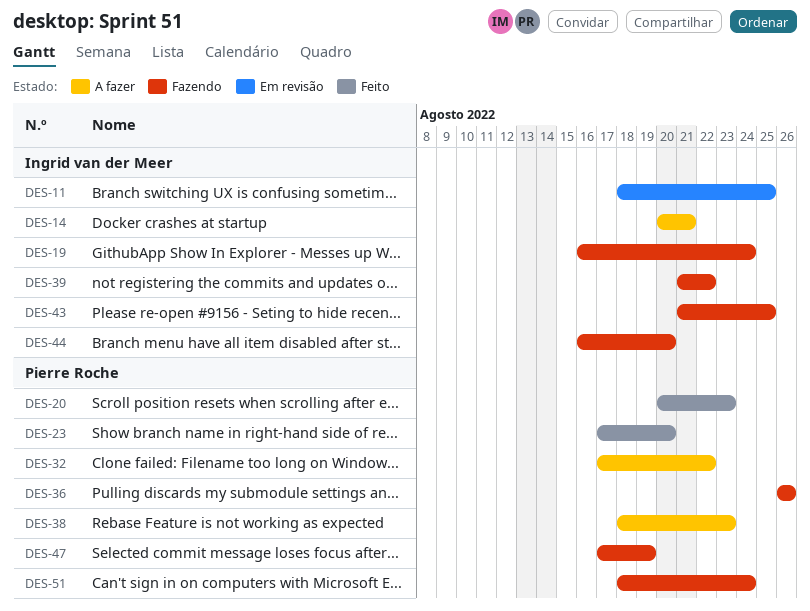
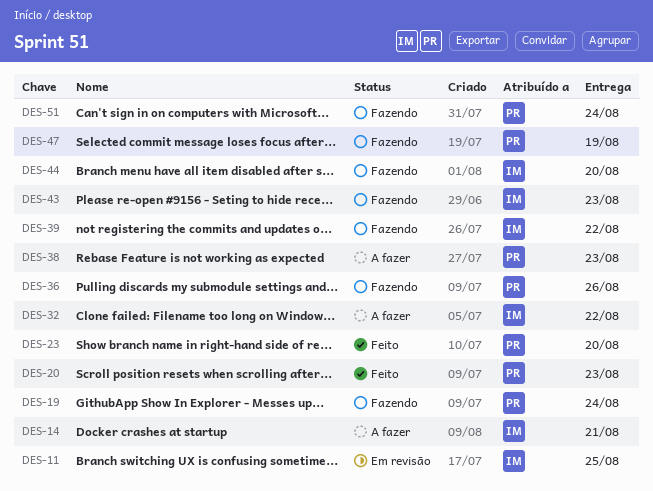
DES-19, owner: Ingrid van der Meer -> Pierre Roche
DES-32, owner: Pierre Roche -> Ingrid van der Meer
DES-43, due: Aug 25 -> Aug 23

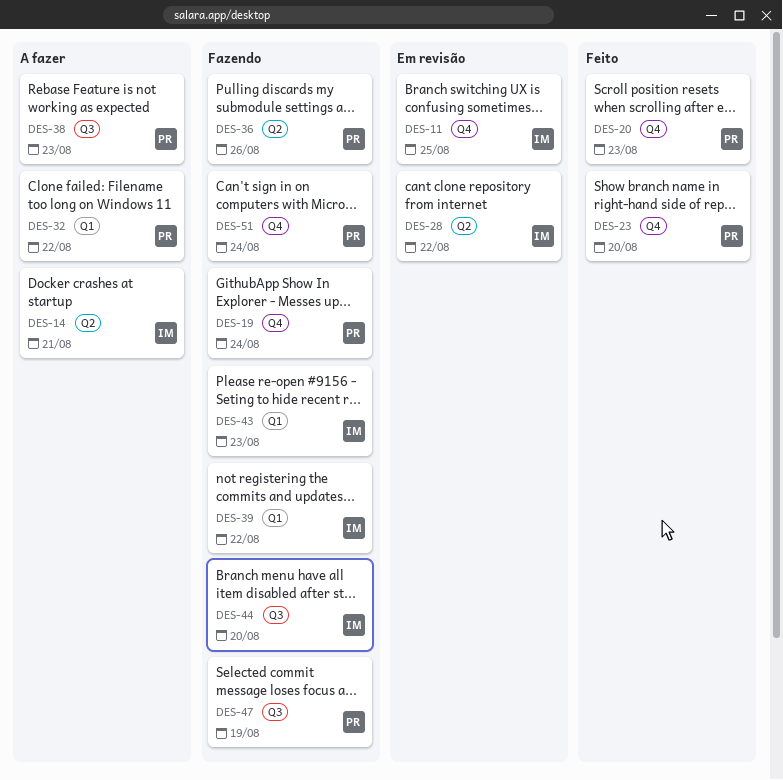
DES-28: none -> present
DES-32, owner: IM -> PR

